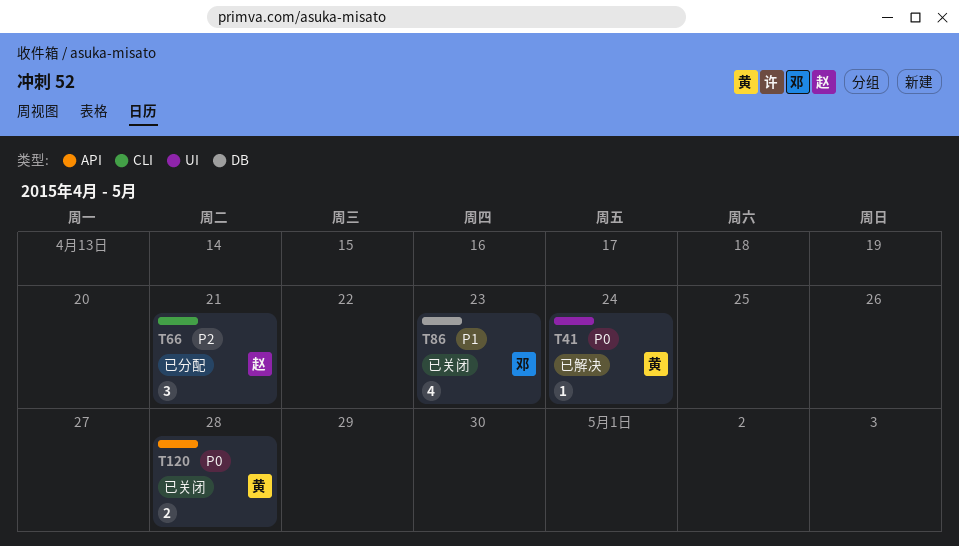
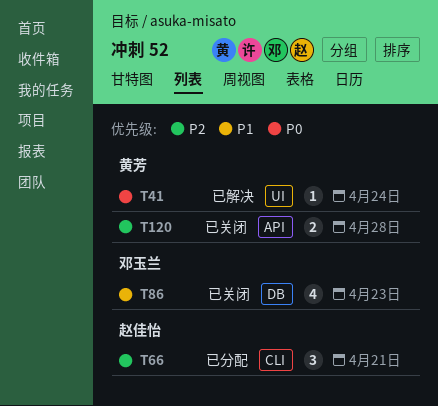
T120, priority: P0 -> P2

